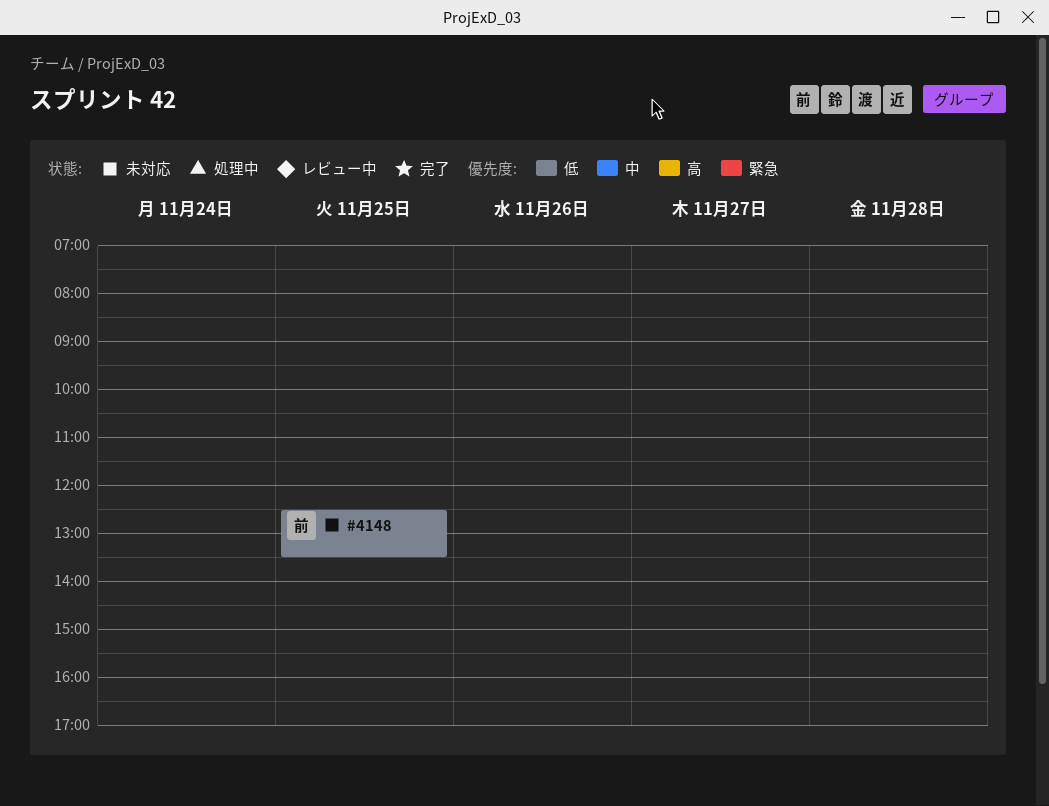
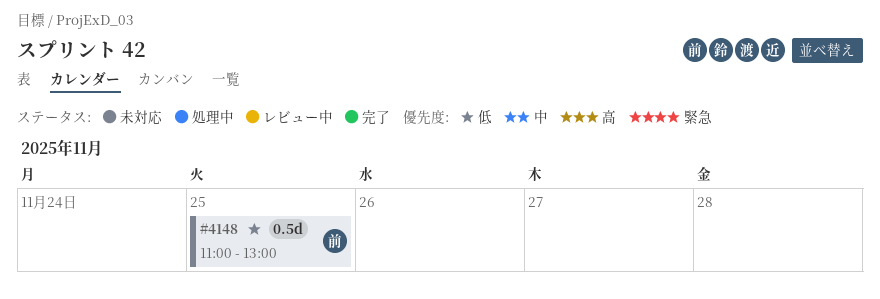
#4148, begins: 12:30 -> 11:00
#4148, ends: 13:30 -> 13:00

